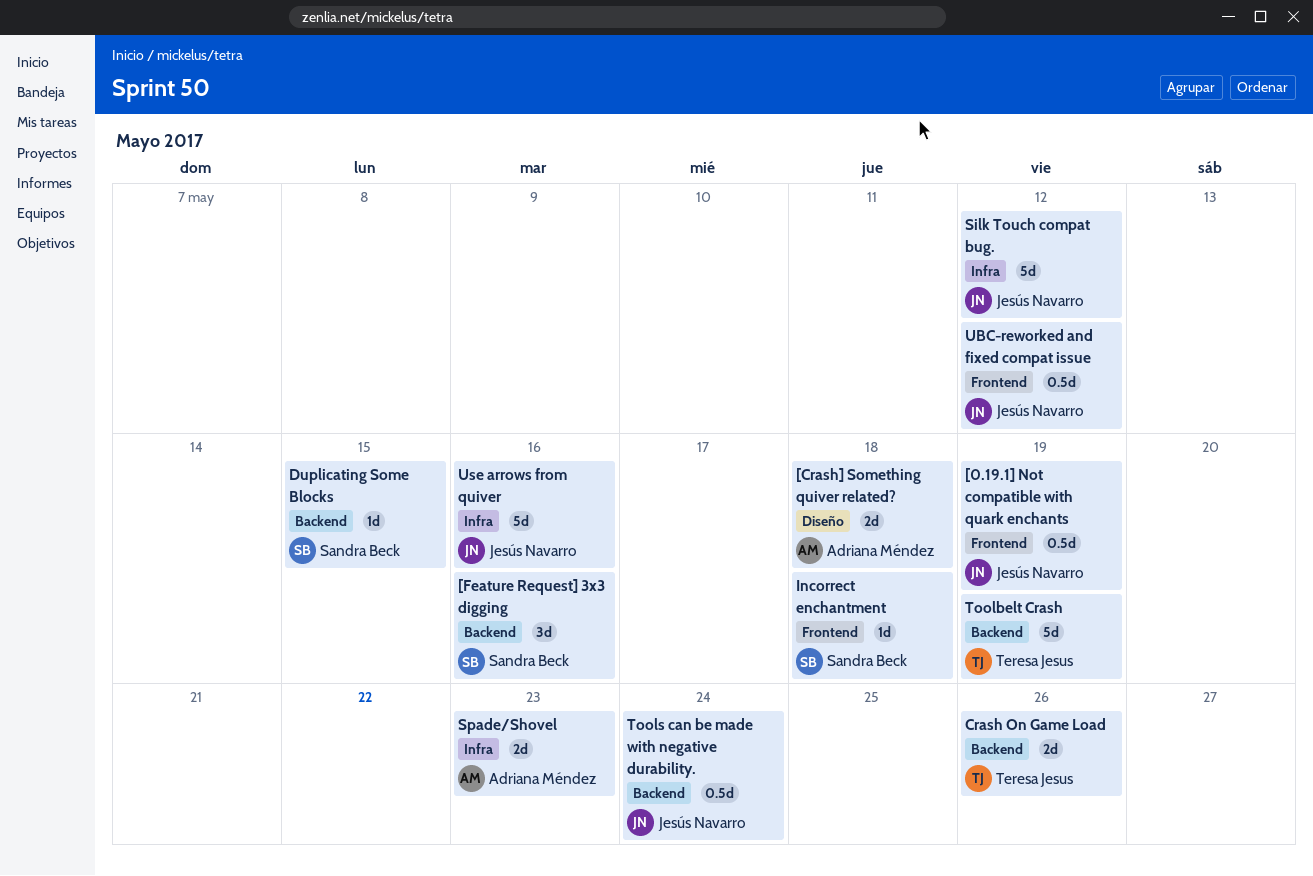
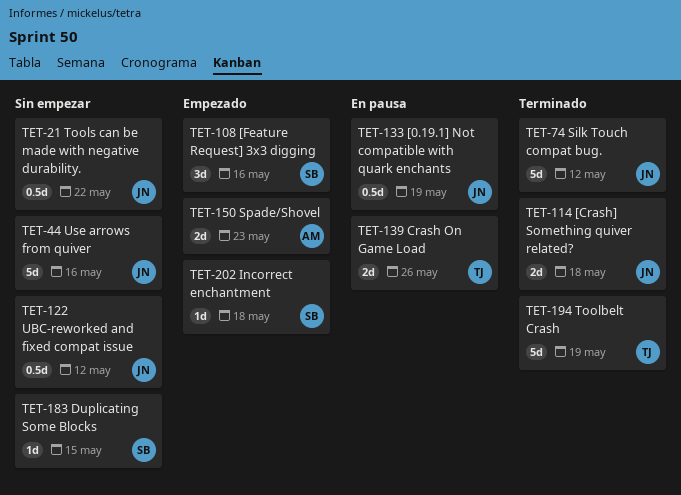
[Crash] Something quiver related?, owner: Adriana Méndez -> Jesús Navarro
Tools can be made with negative durability., due: May 24 -> May 22

